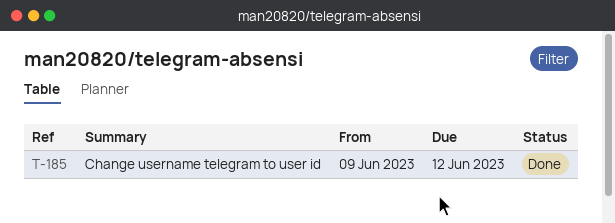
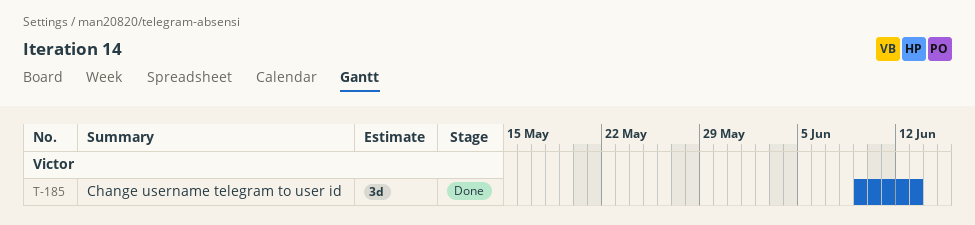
T-185, due: Jun 12 -> Jun 13

